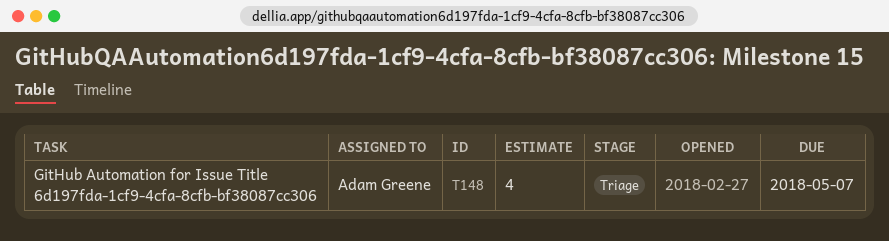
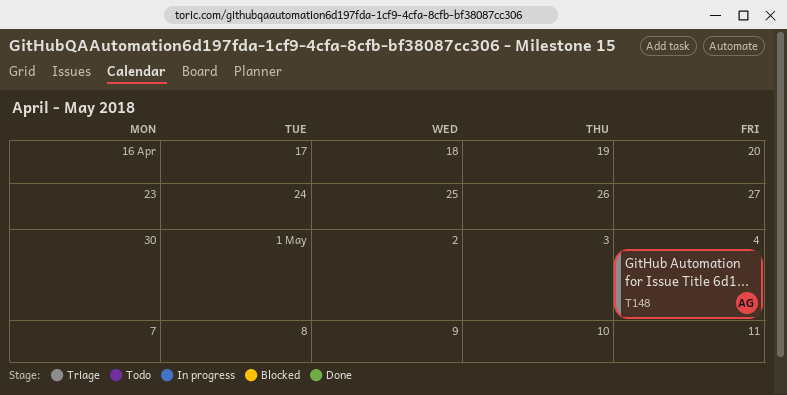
T148, due: May 7 -> May 4

